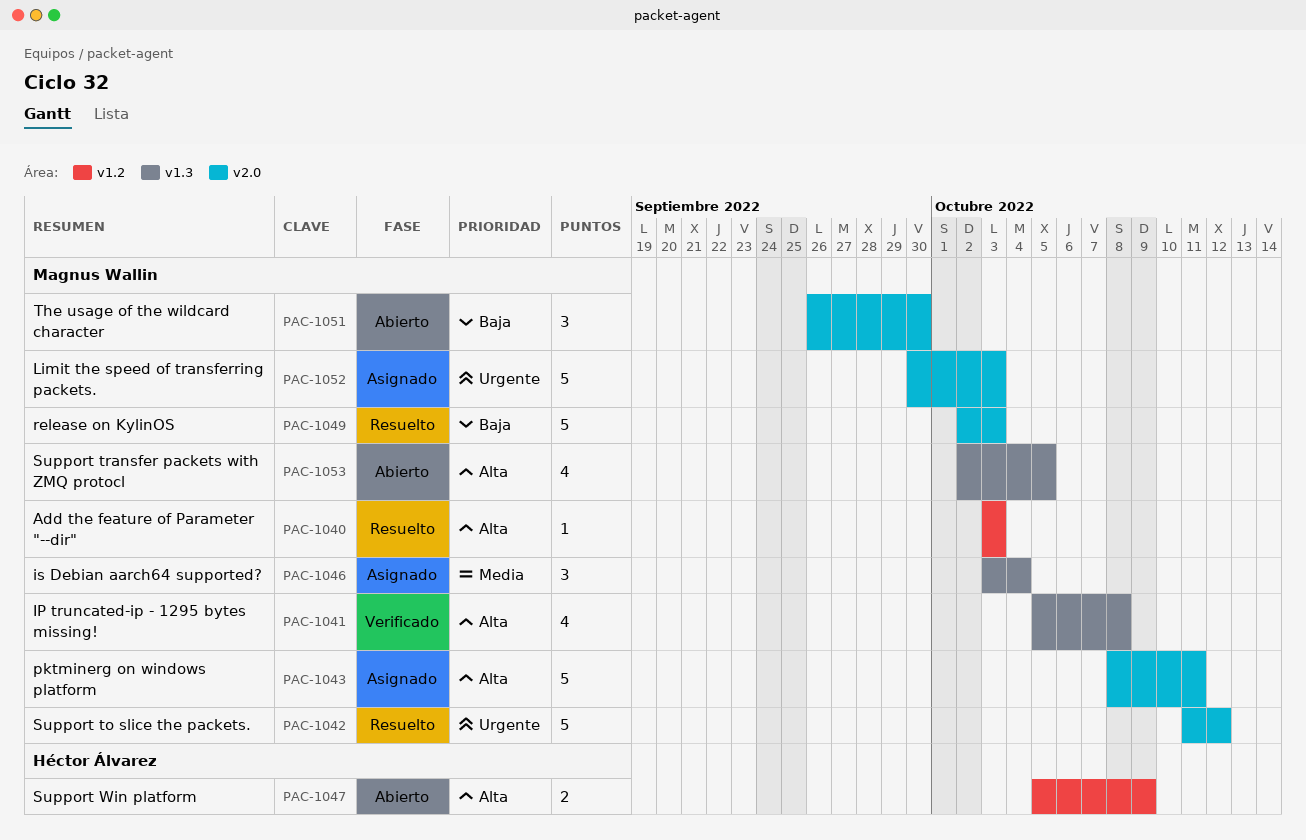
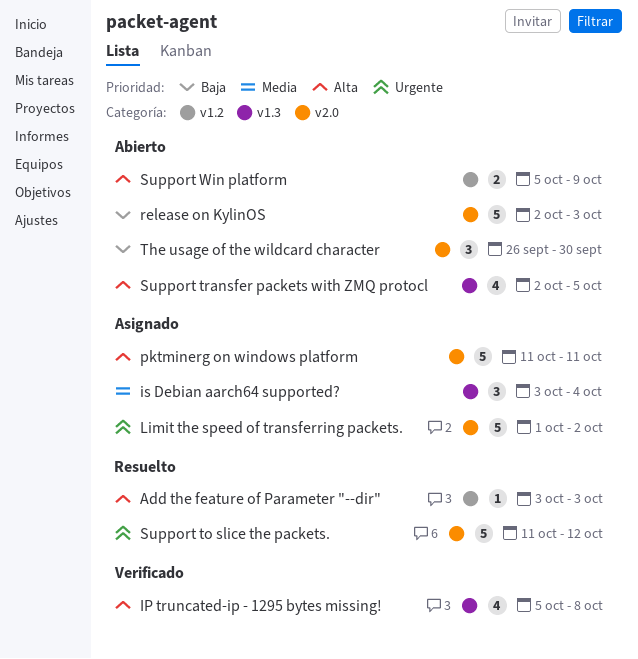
Limit the speed of transferring packets., start: Sep 30 -> Oct 1
Limit the speed of transferring packets., due: Oct 3 -> Oct 2
pktminerg on windows platform, start: Oct 8 -> Oct 11
release on KylinOS, status: Resuelto -> Abierto

